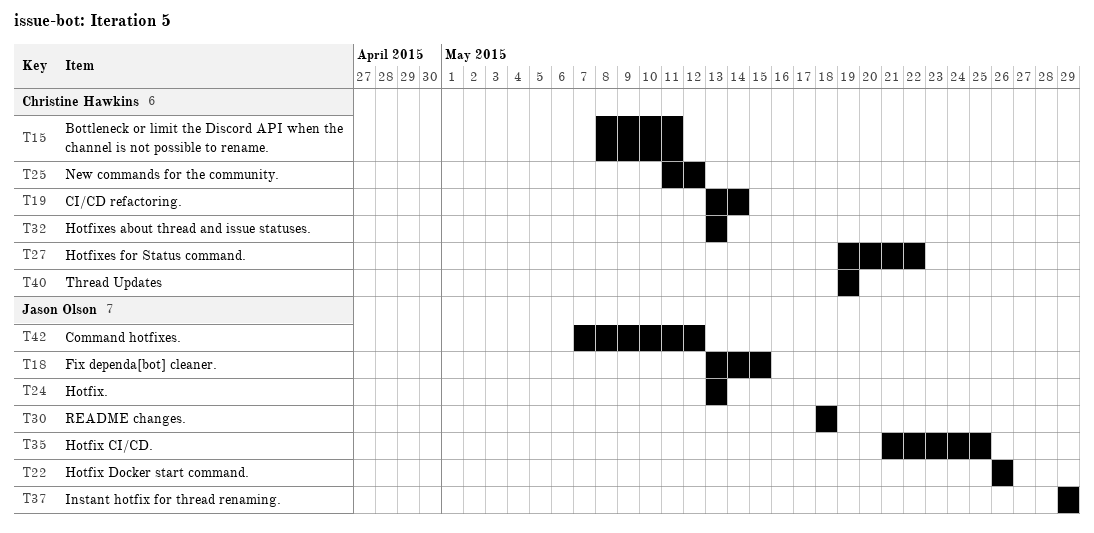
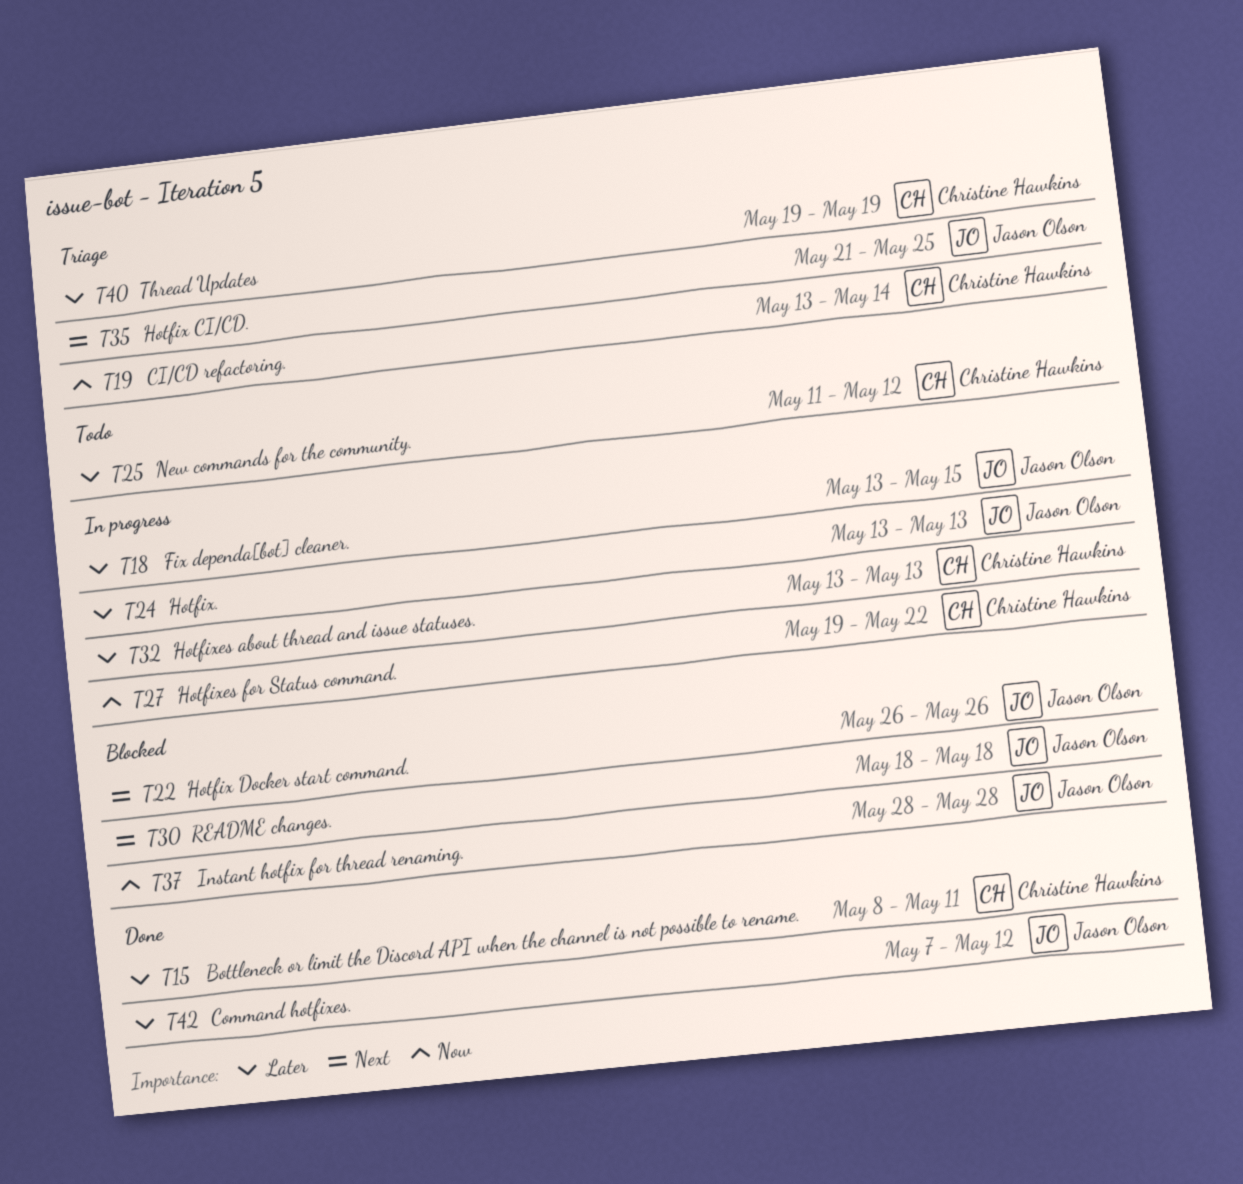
T37, start: May 29 -> May 28
T37, due: May 29 -> May 28

